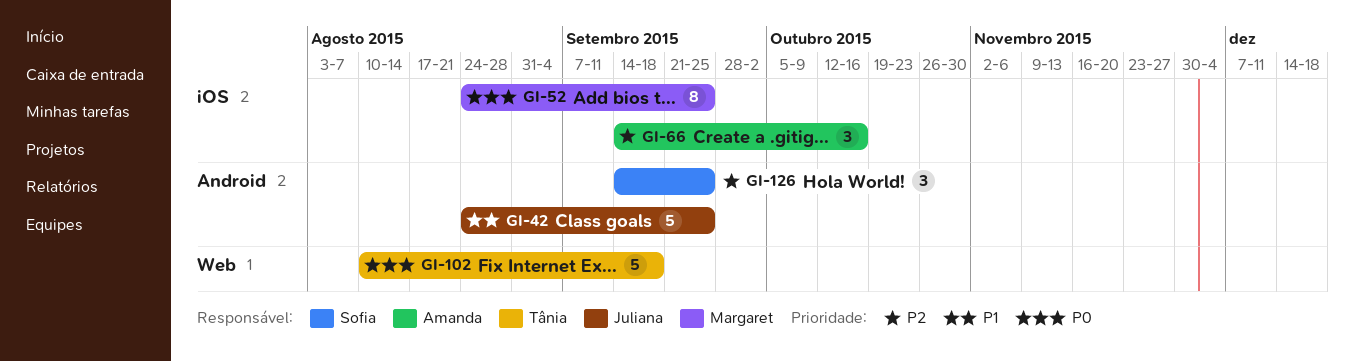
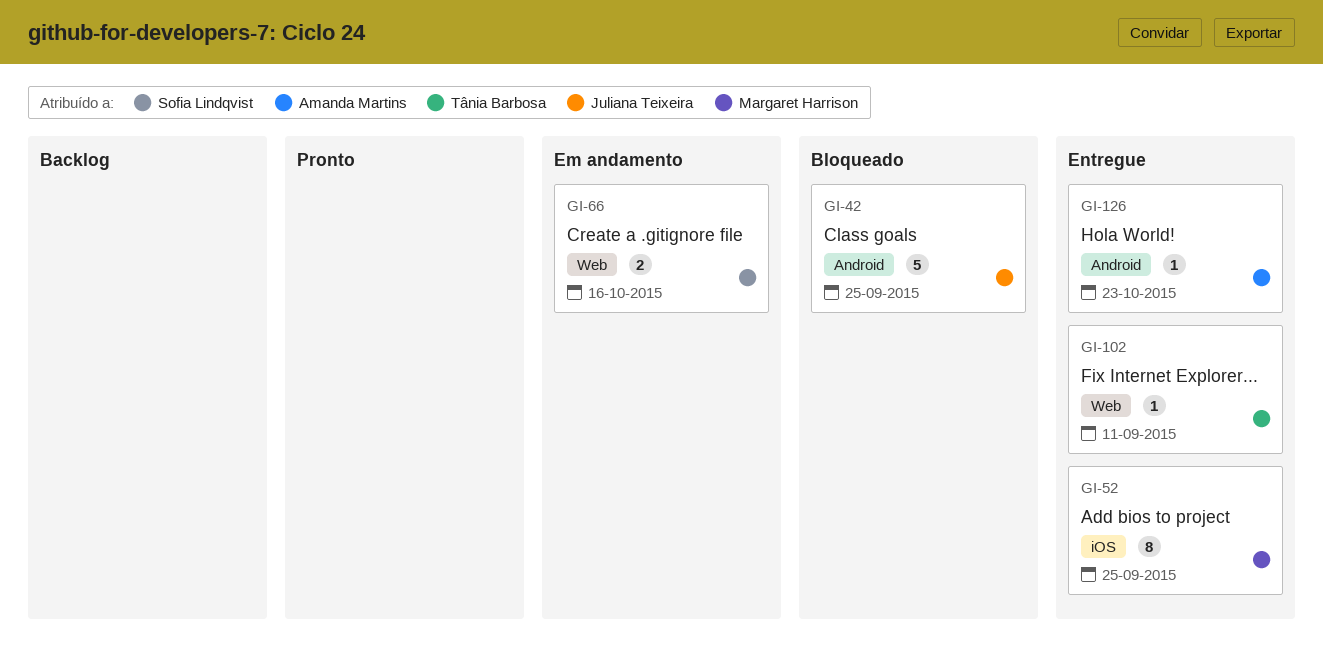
GI-66, owner: Amanda Martins -> Sofia Lindqvist
GI-66, label: iOS -> Web
GI-66, estimate: 3 -> 2
GI-102, estimate: 5 -> 1
GI-102, due: Sep 18 -> Sep 11
GI-126, owner: Sofia Lindqvist -> Amanda Martins
GI-126, estimate: 3 -> 1
GI-126, due: Sep 25 -> Oct 23

